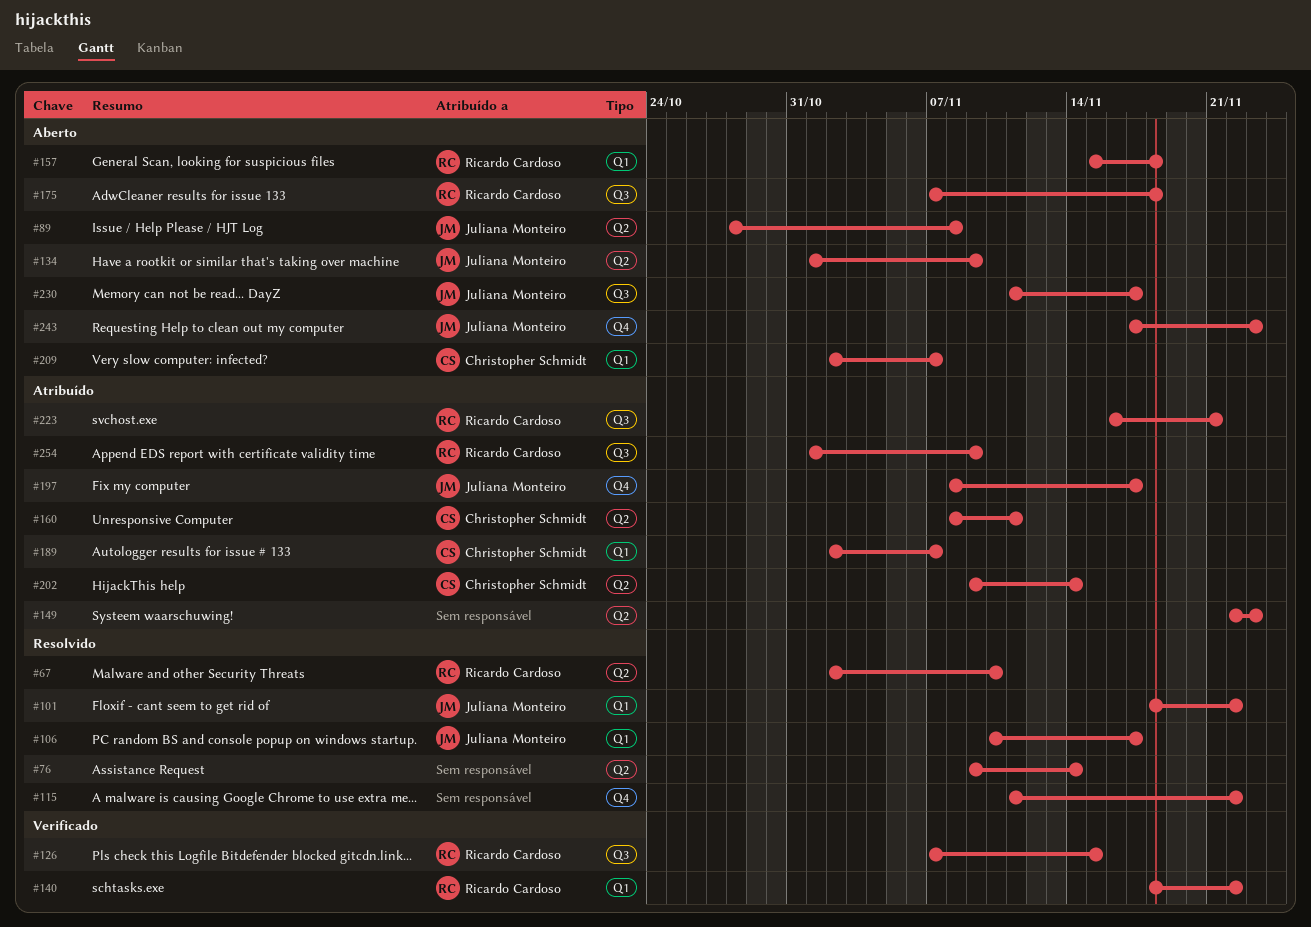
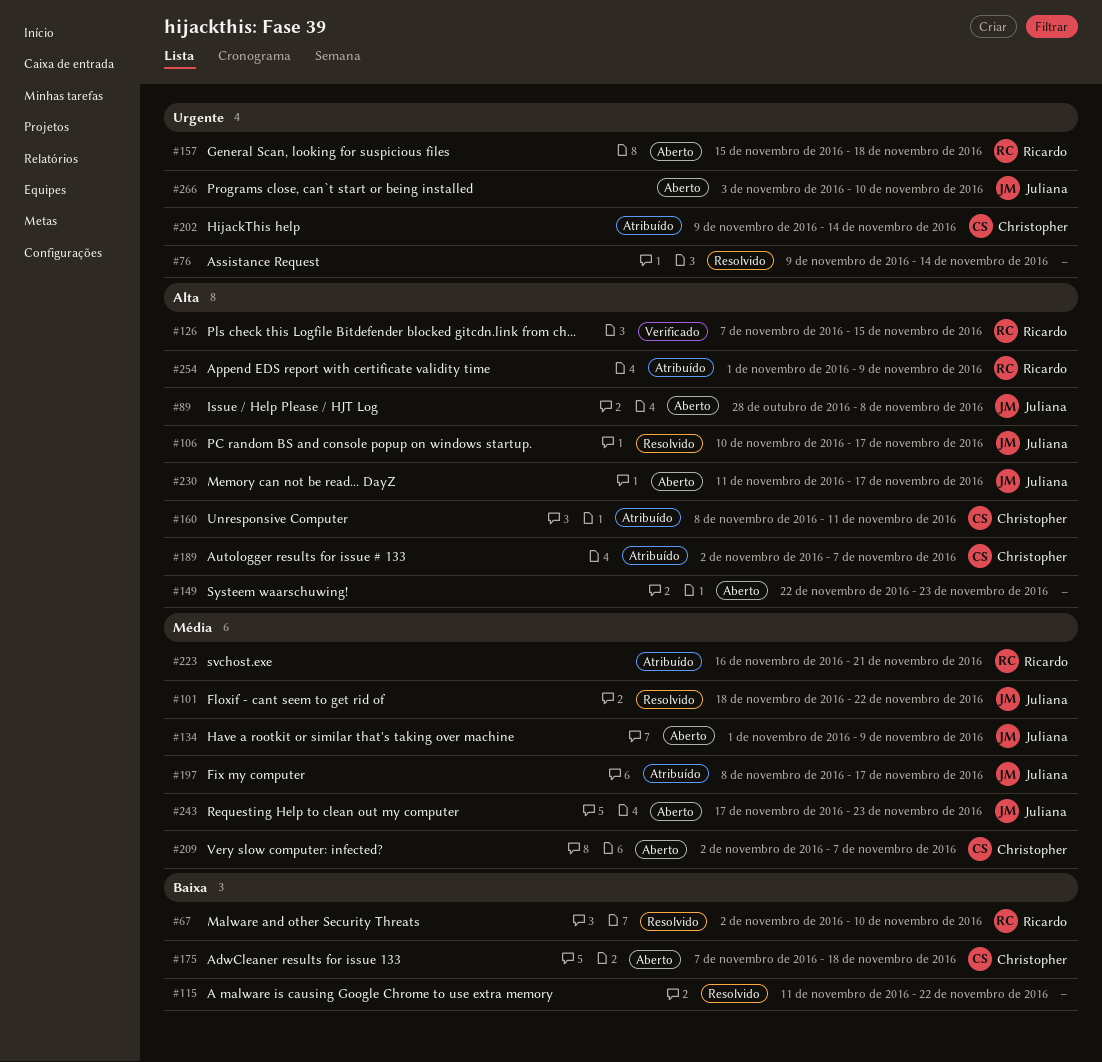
#140: present -> none
#149, status: Atribuído -> Aberto
#175, owner: Ricardo Cardoso -> Christopher Schmidt
#266: none -> present

